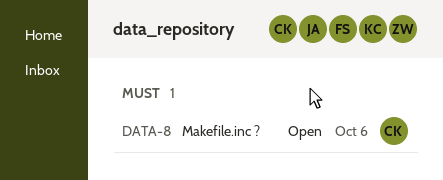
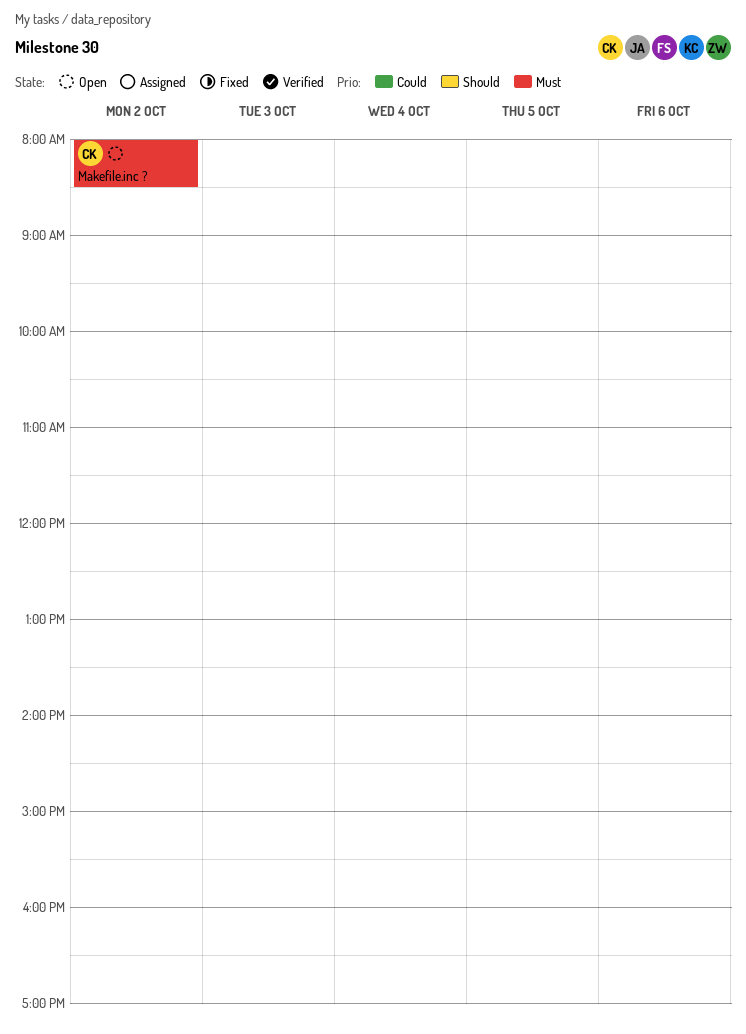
Makefile.inc ?, day: Oct 6 -> Oct 2

